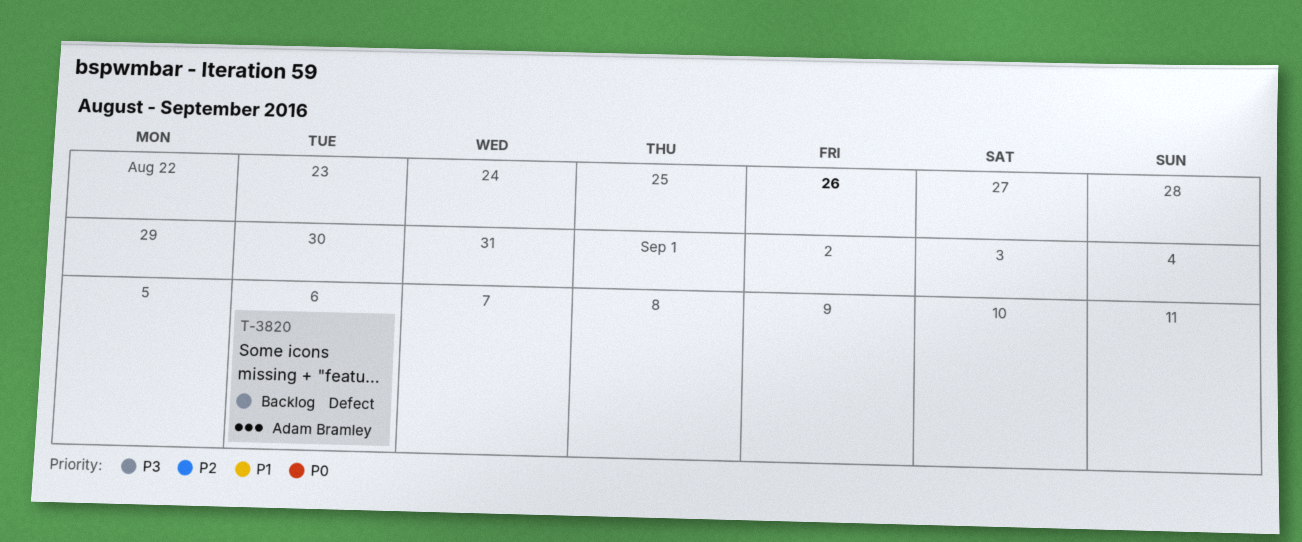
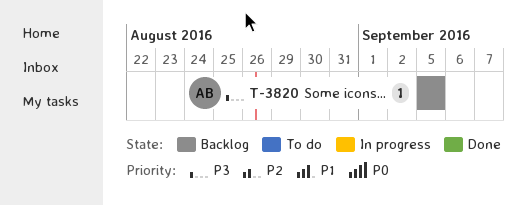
T-3820, estimate: 3 -> 1
T-3820, due: Sep 6 -> Sep 5

